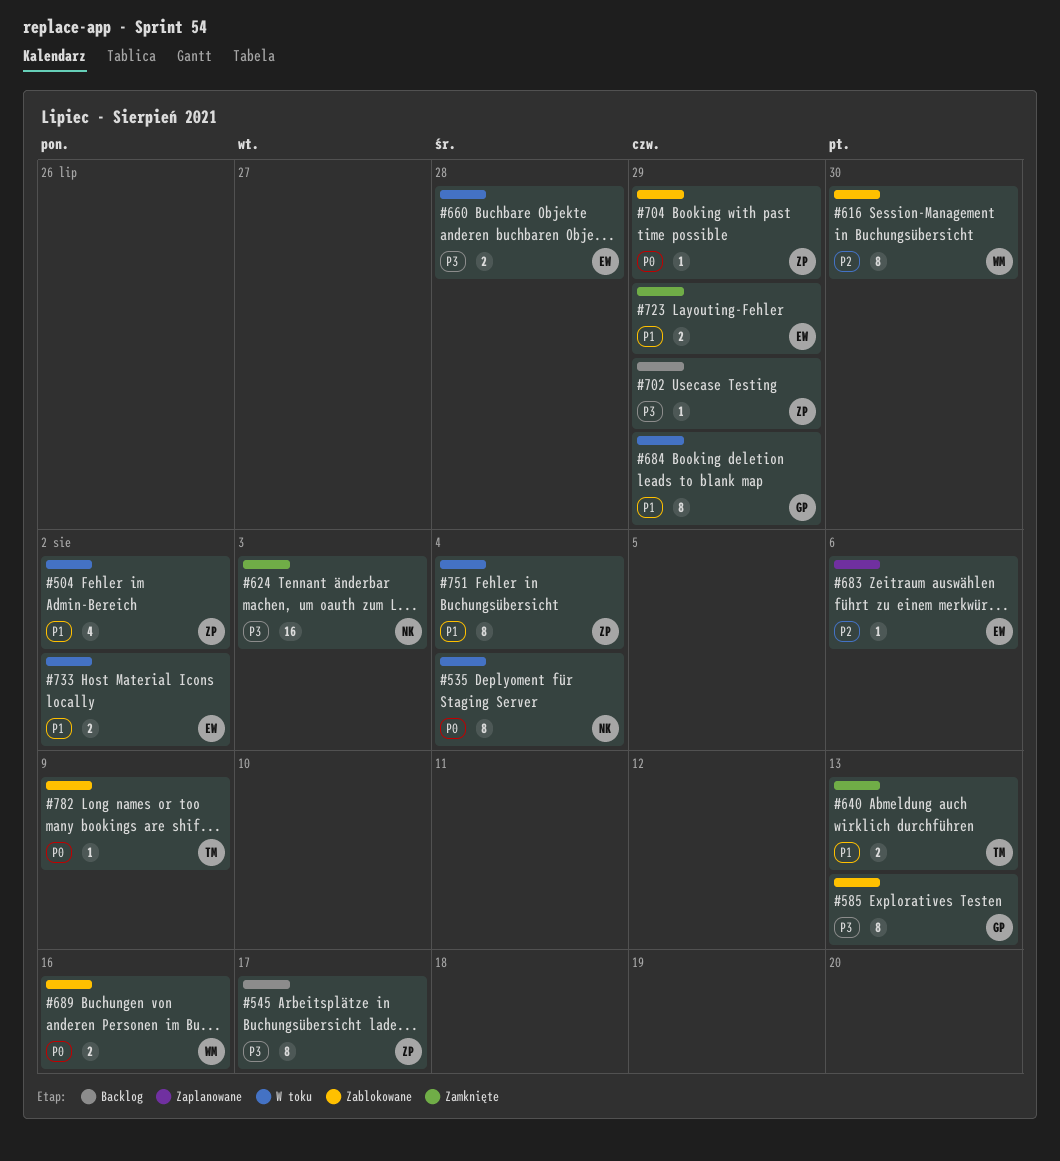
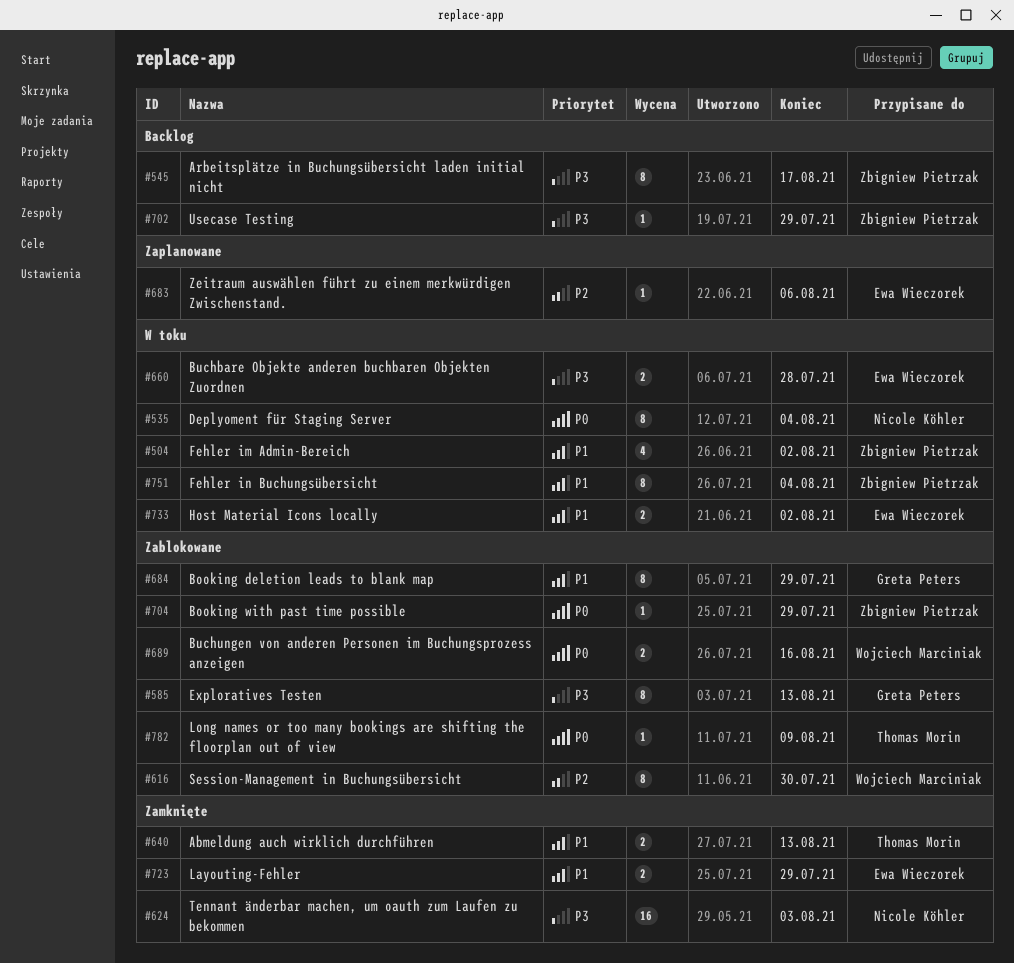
#684, status: W toku -> Zablokowane

